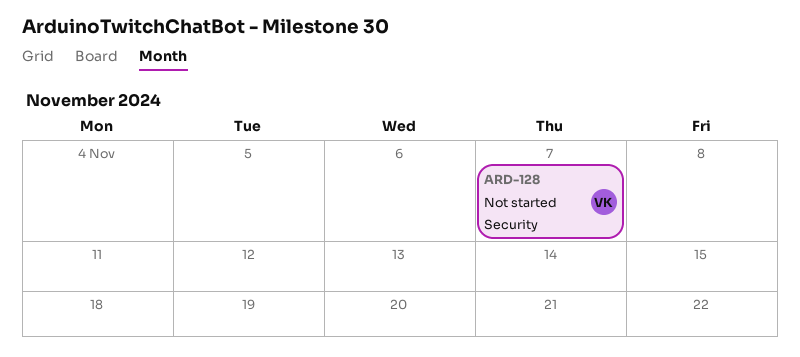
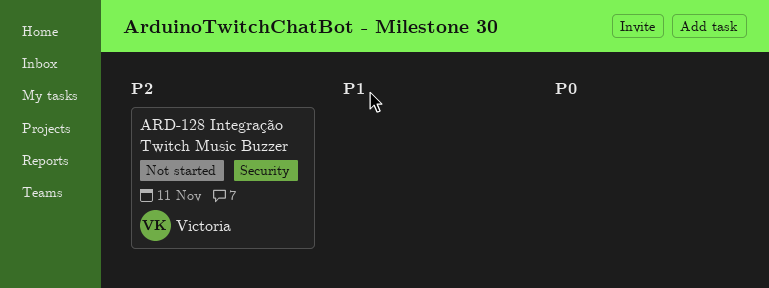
ARD-128, due: Nov 7 -> Nov 11

